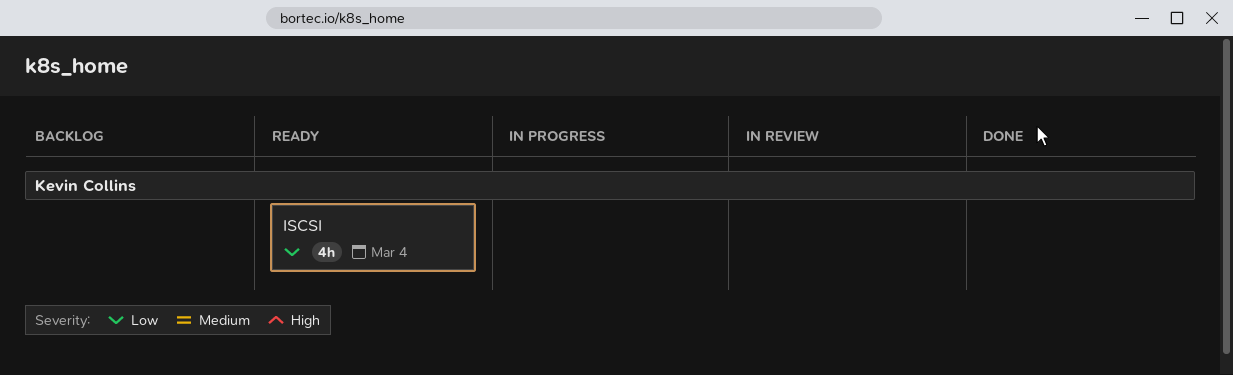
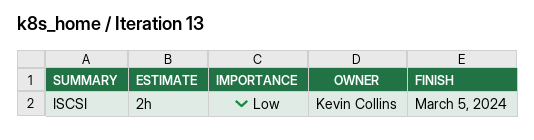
ISCSI, estimate: 4h -> 2h
ISCSI, due: Mar 4 -> Mar 5

